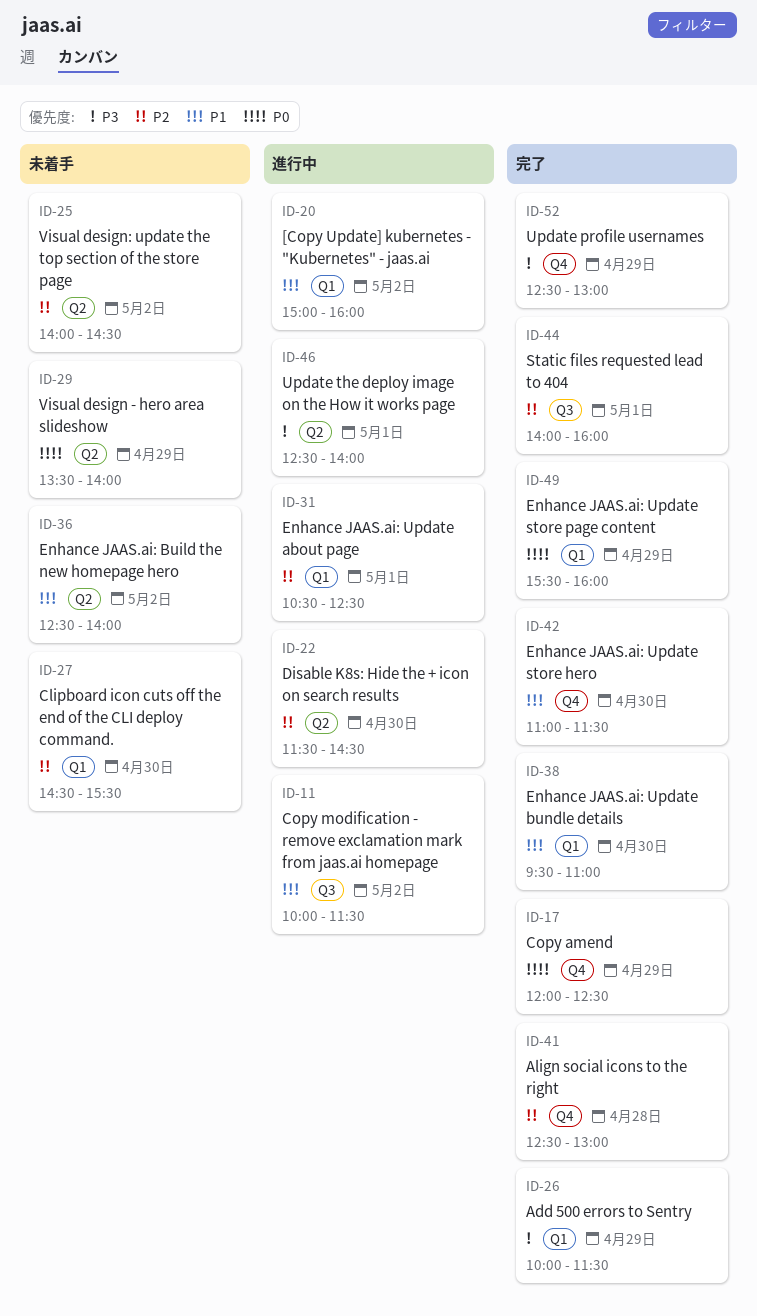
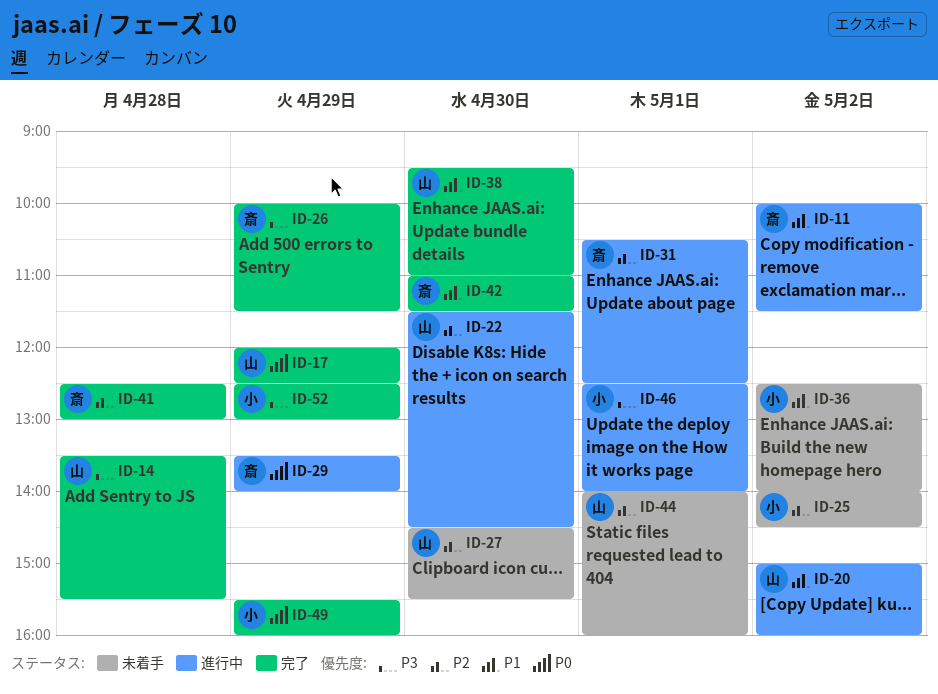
ID-14: none -> present
ID-29, status: 未着手 -> 進行中
ID-44, status: 完了 -> 未着手

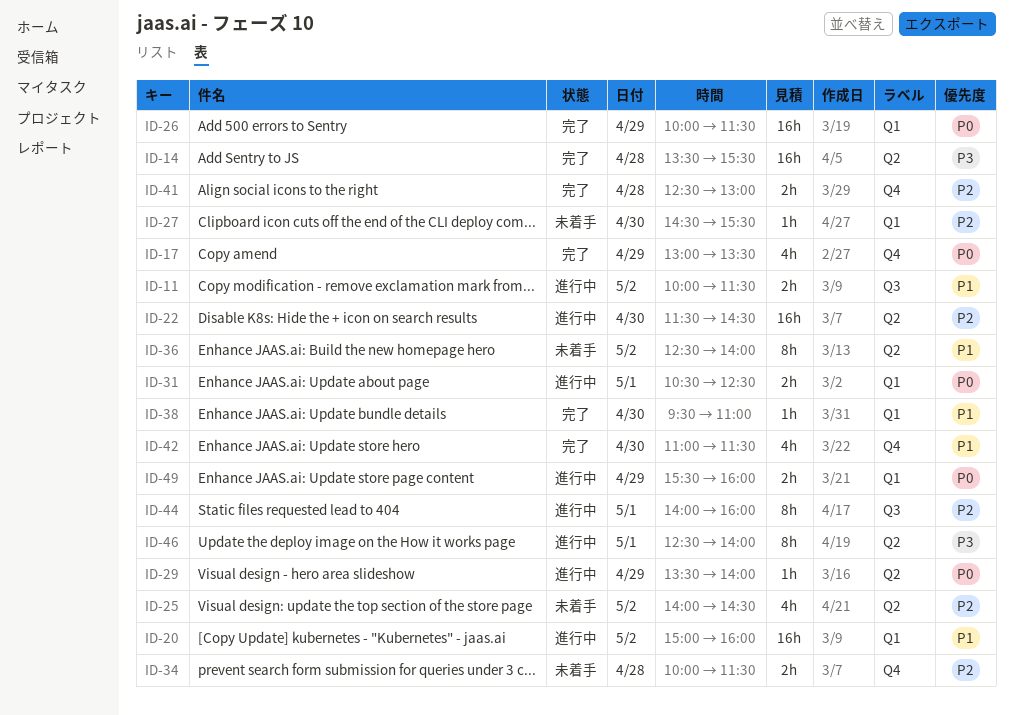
ID-17, begins: 12:00 -> 13:00
ID-17, ends: 12:30 -> 13:30
ID-26, priority: P3 -> P0
ID-31, priority: P2 -> P0
ID-34: none -> present
ID-44, status: 未着手 -> 進行中
ID-49, status: 完了 -> 進行中
ID-52: present -> none

